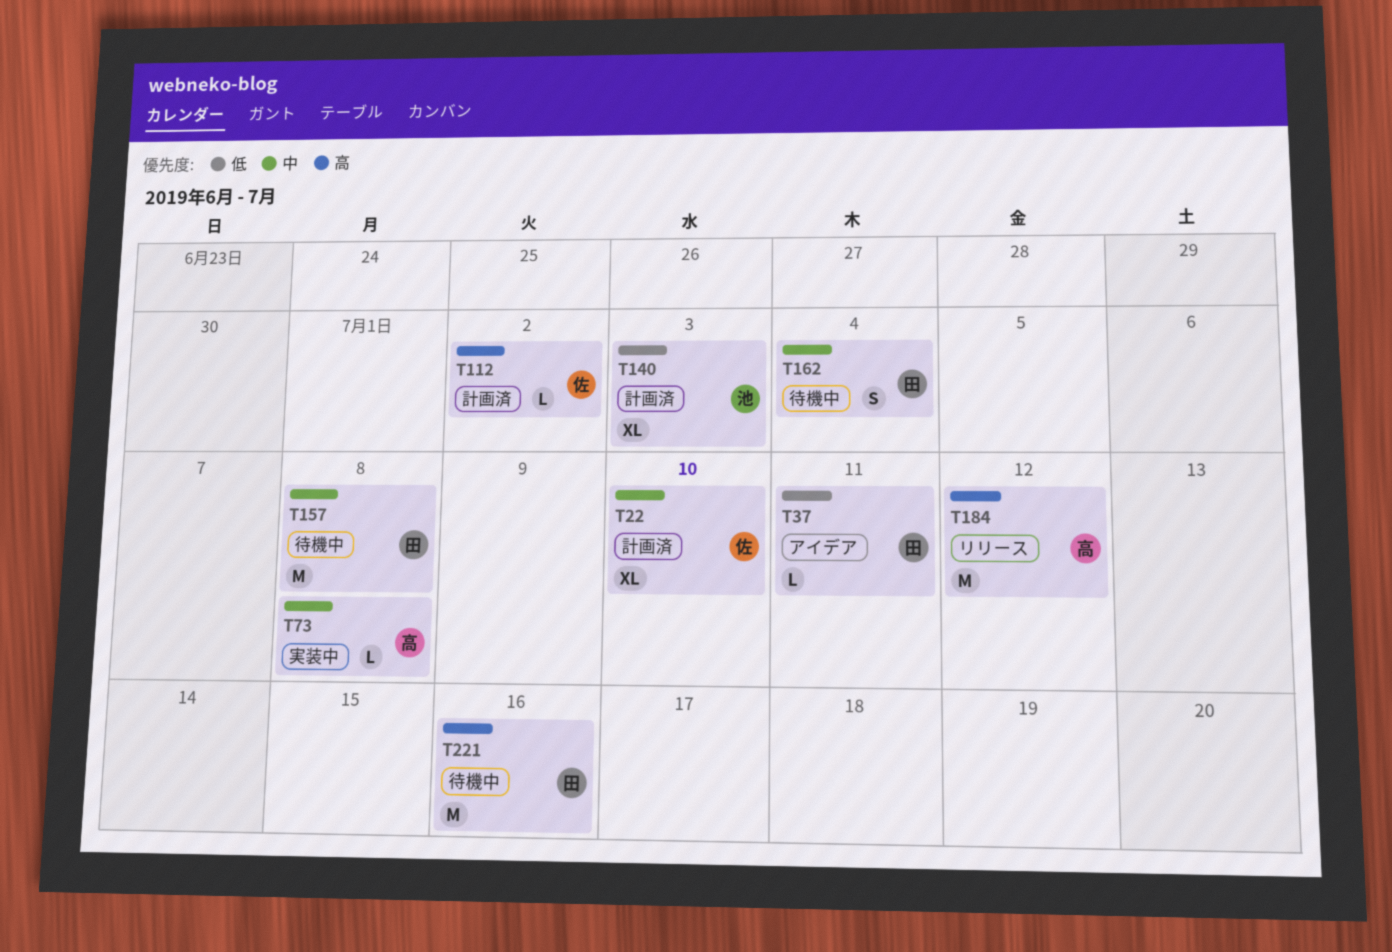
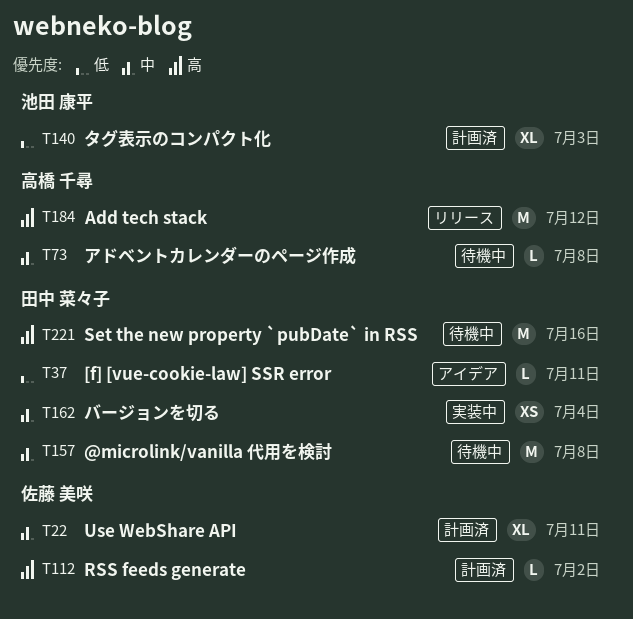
T22, due: Jul 10 -> Jul 11
T73, status: 実装中 -> 待機中
T162, status: 待機中 -> 実装中
T162, estimate: S -> XS

